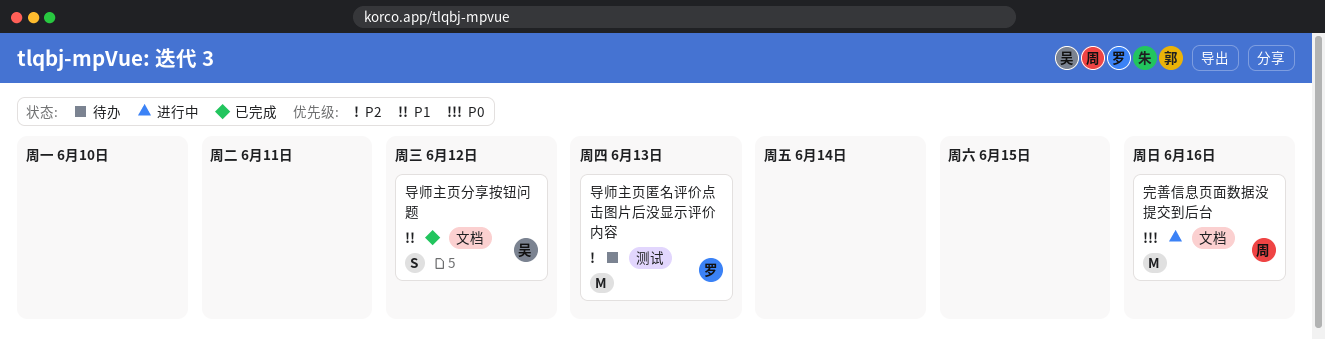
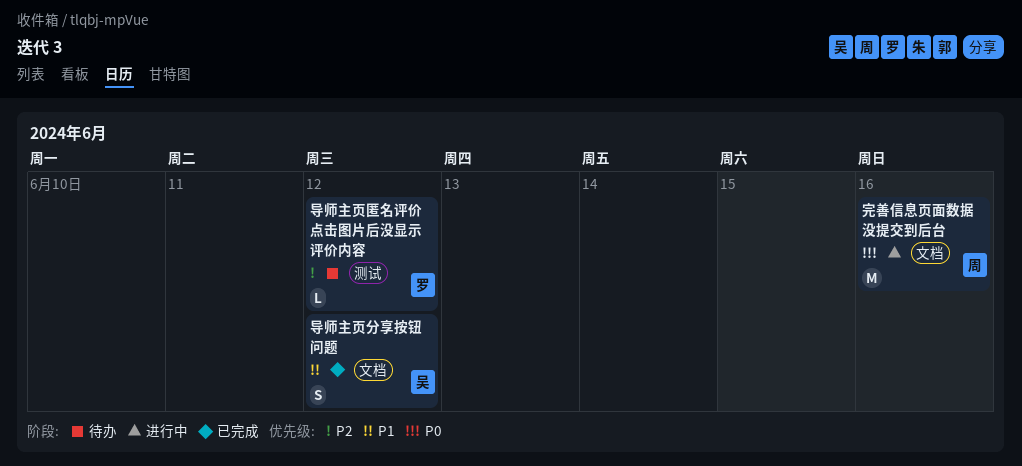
导师主页匿名评价点击图片后没显示评价内容, estimate: M -> L
导师主页匿名评价点击图片后没显示评价内容, due: Jun 13 -> Jun 12

